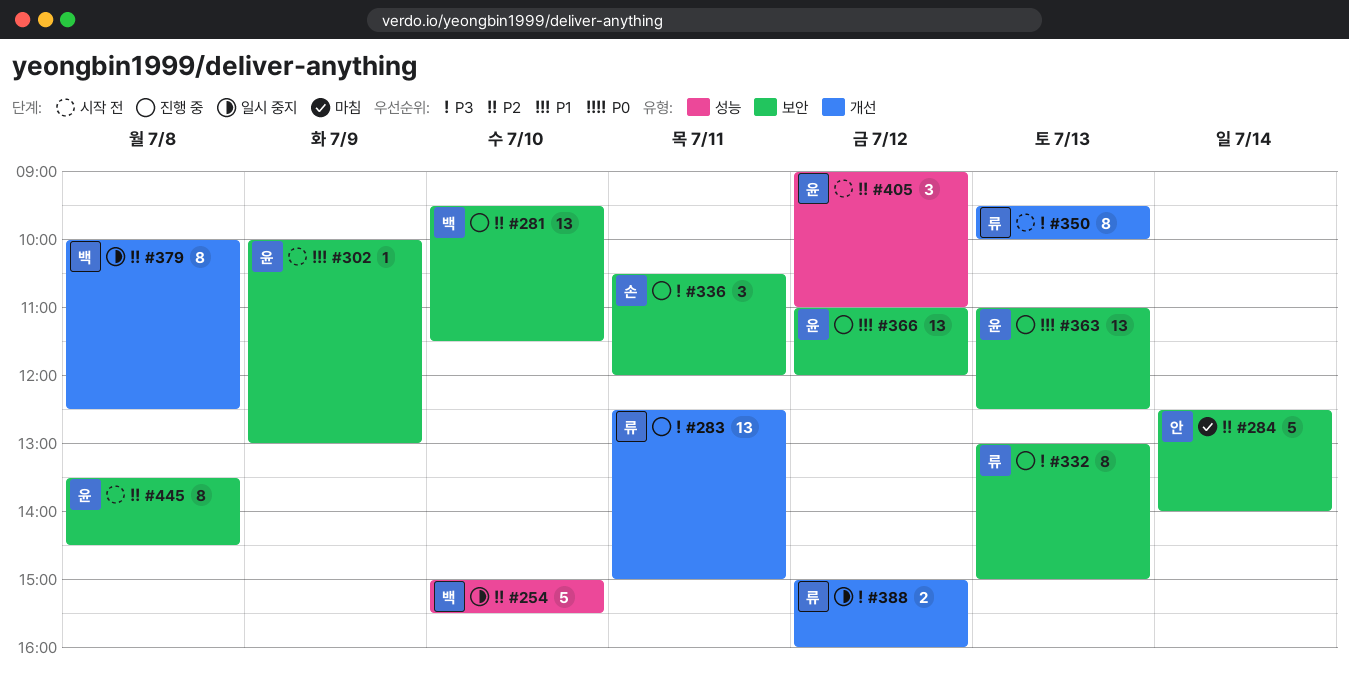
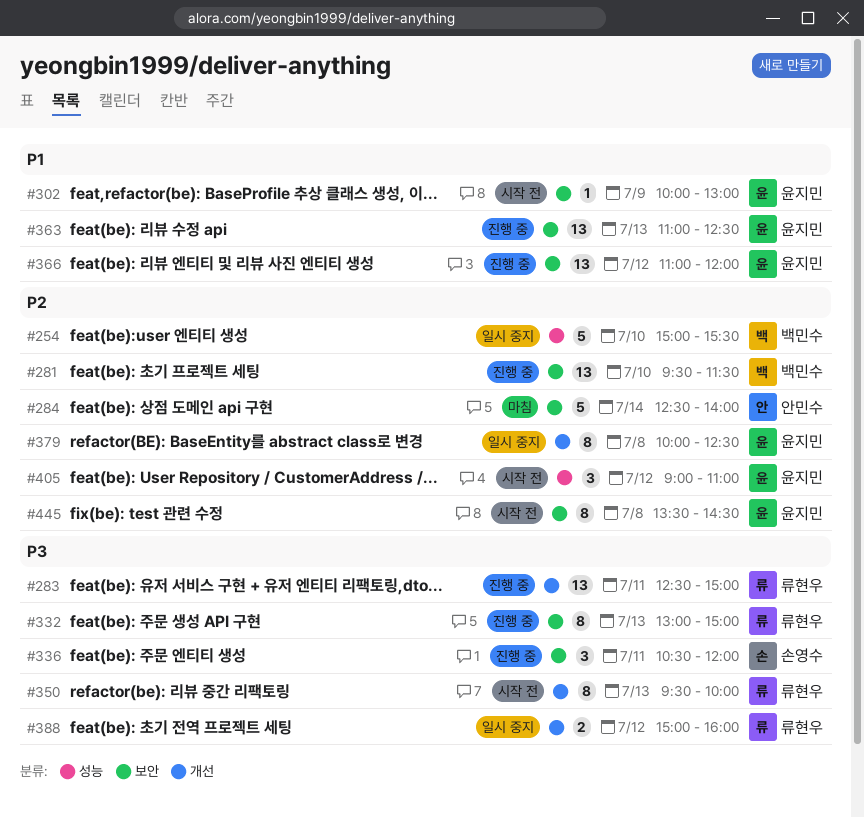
#379, owner: 백민수 -> 윤지민

